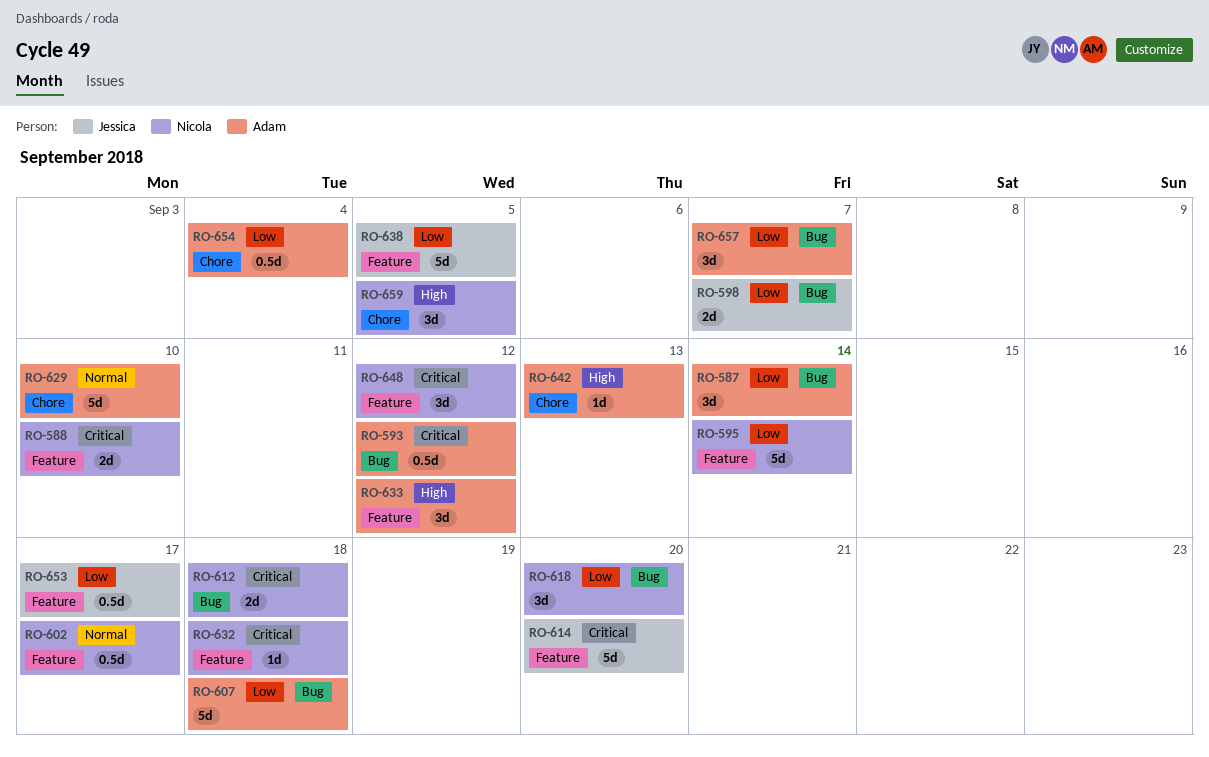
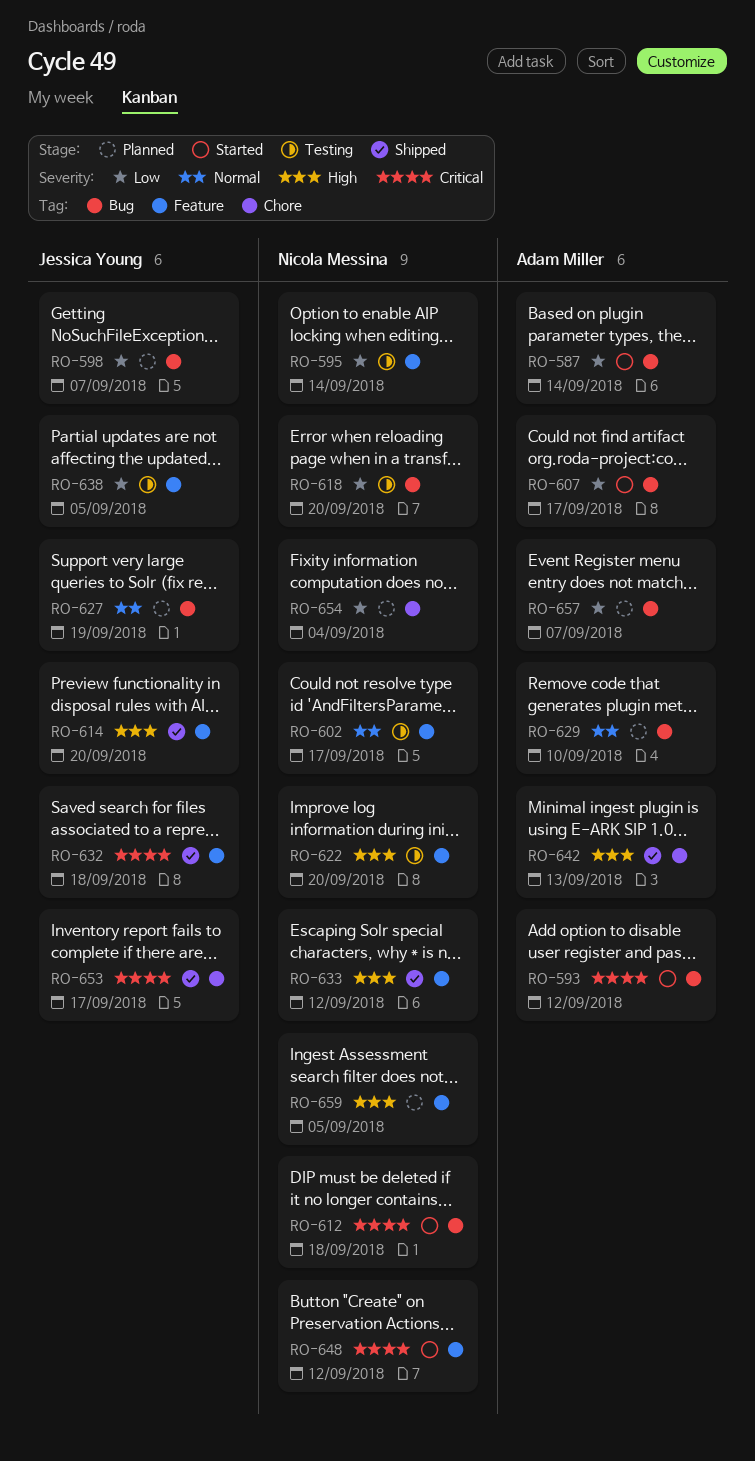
RO-588: present -> none
RO-607, due: Sep 18 -> Sep 17
RO-614, priority: Critical -> High
RO-622: none -> present
RO-627: none -> present
RO-629, label: Chore -> Bug
RO-632, owner: Nicola Messina -> Jessica Young
RO-633, owner: Adam Miller -> Nicola Messina
RO-653, priority: Low -> Critical
RO-653, label: Feature -> Chore
RO-654, owner: Adam Miller -> Nicola Messina
RO-659, label: Chore -> Feature

